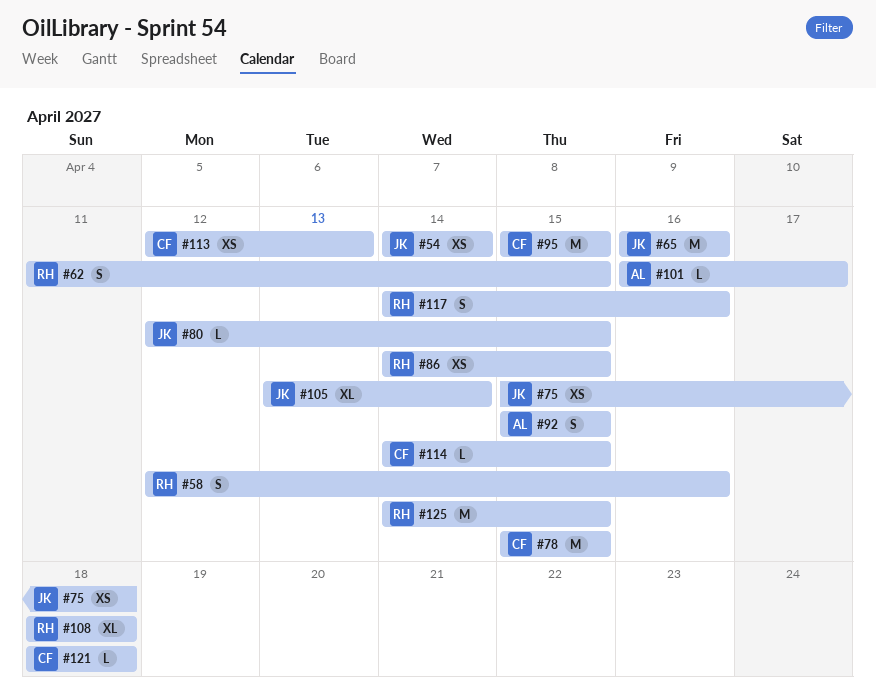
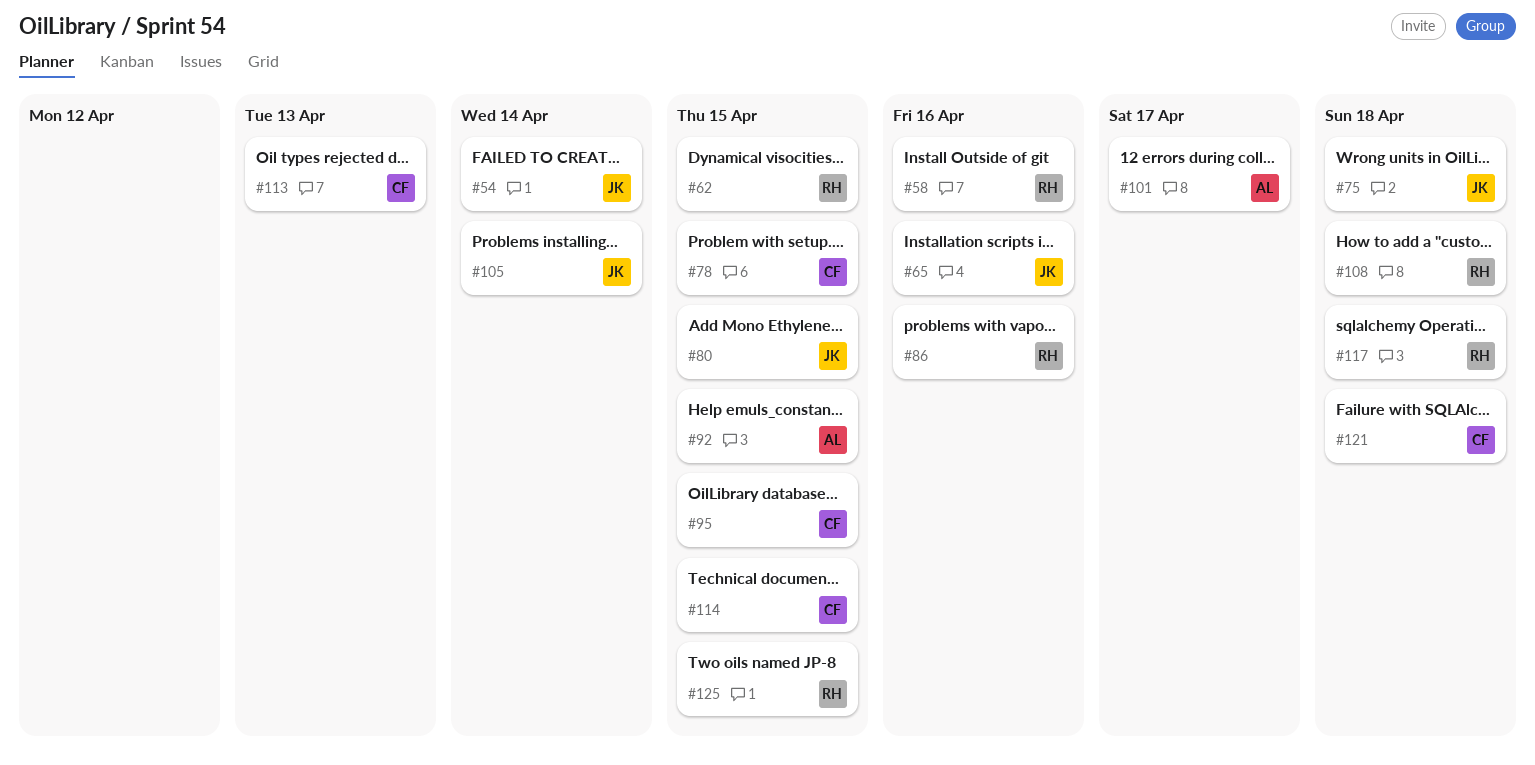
#86, due: Apr 15 -> Apr 16
#117, due: Apr 16 -> Apr 18

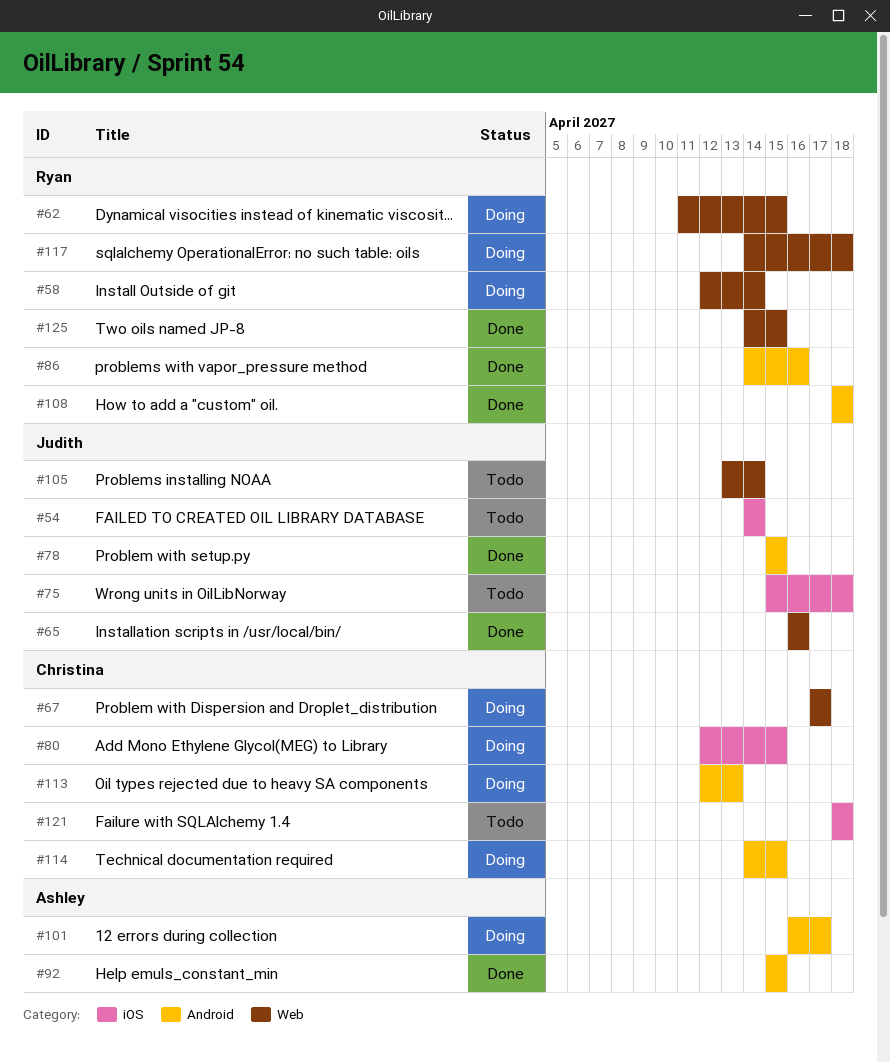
#58, due: Apr 16 -> Apr 14
#67: none -> present
#78, owner: Christina -> Judith
#80, owner: Judith -> Christina
#95: present -> none

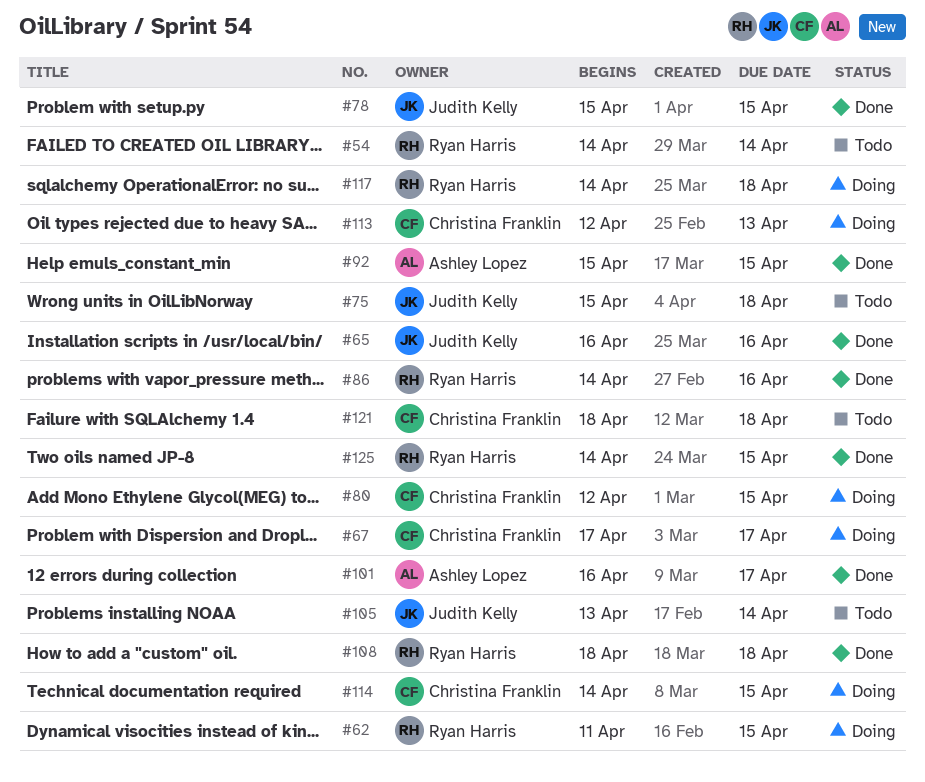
#54, owner: Judith Kelly -> Ryan Harris
#58: present -> none
#101, status: Doing -> Done

